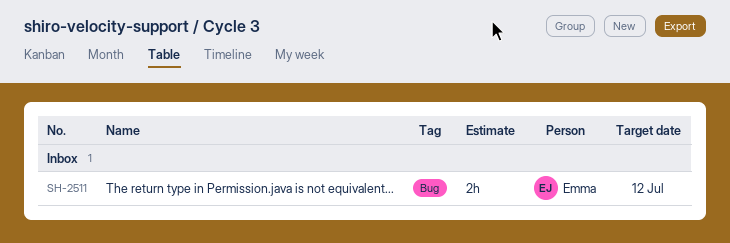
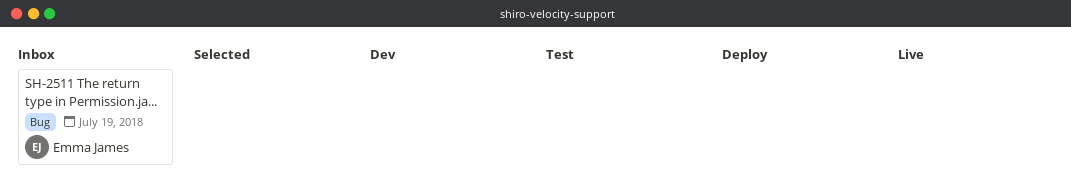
SH-2511, due: Jul 12 -> Jul 19

